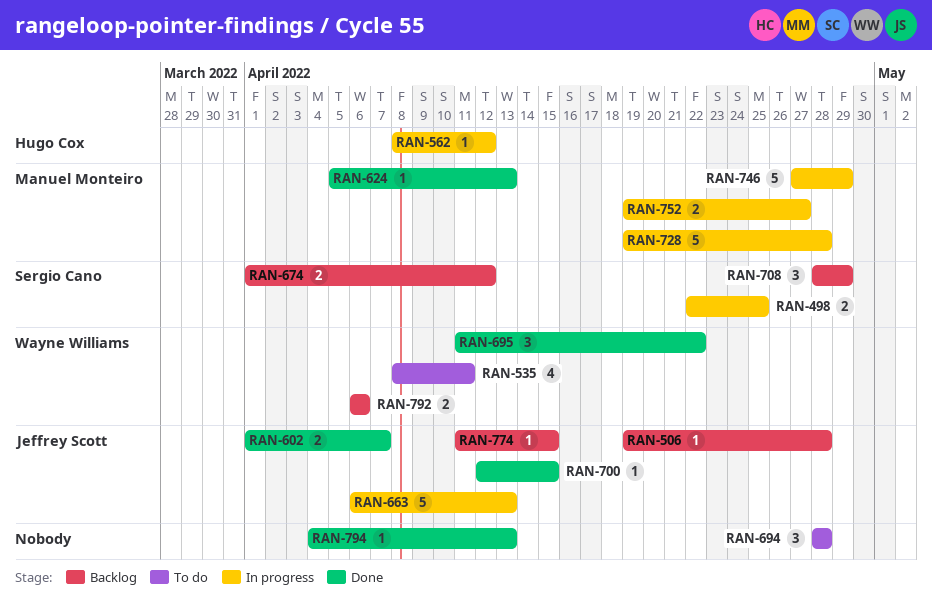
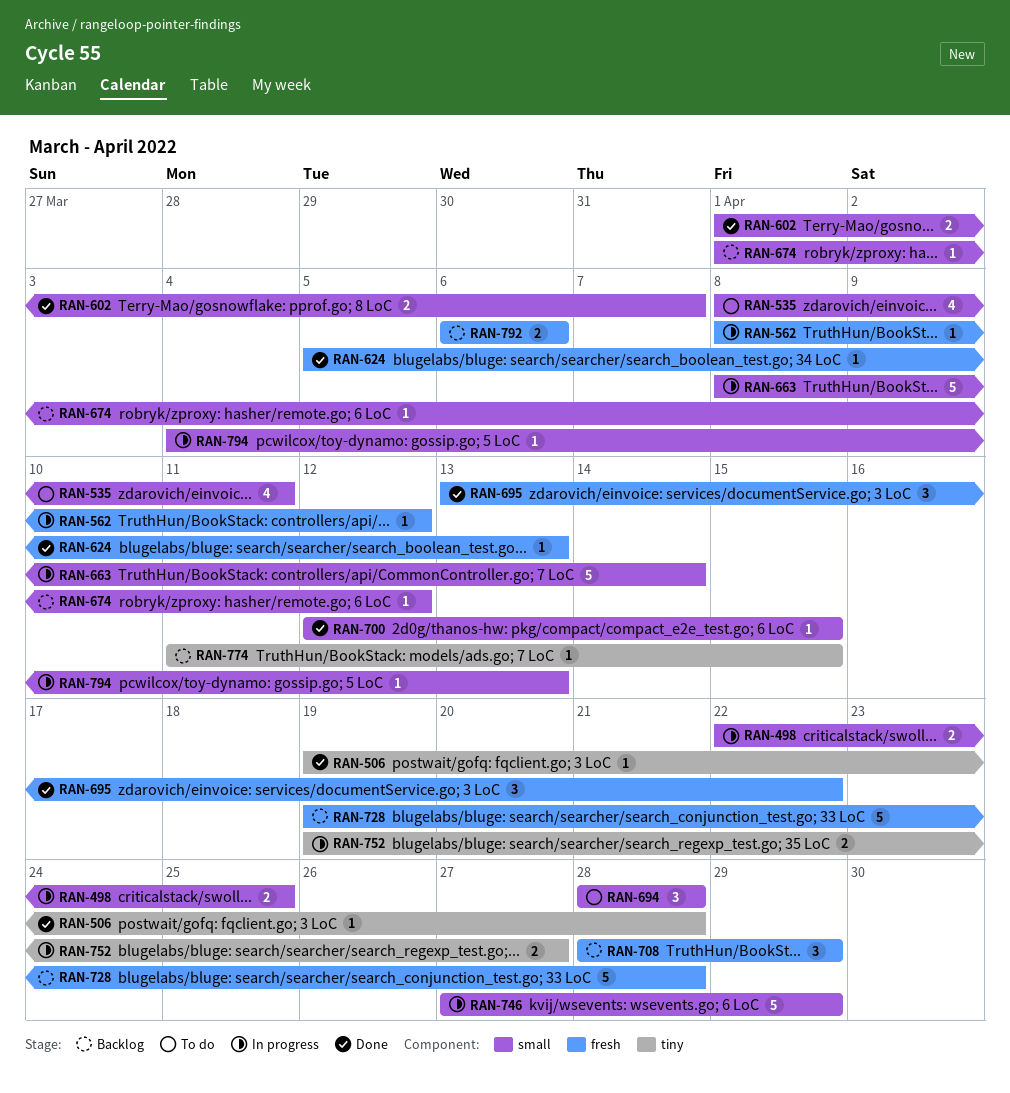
RAN-506, status: Backlog -> Done
RAN-663, start: Apr 6 -> Apr 8
RAN-663, due: Apr 13 -> Apr 14
RAN-674, estimate: 2 -> 1
RAN-695, start: Apr 11 -> Apr 13
RAN-728, status: In progress -> Backlog
RAN-794, status: Done -> In progress

